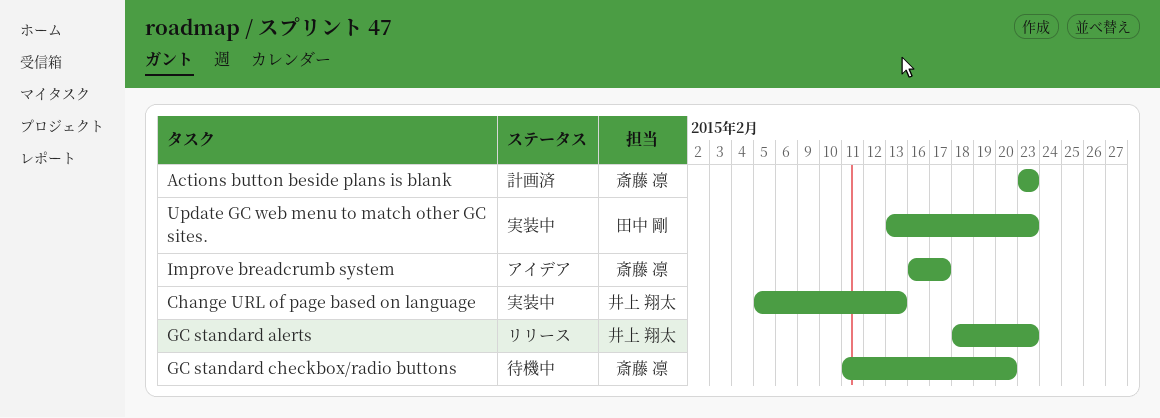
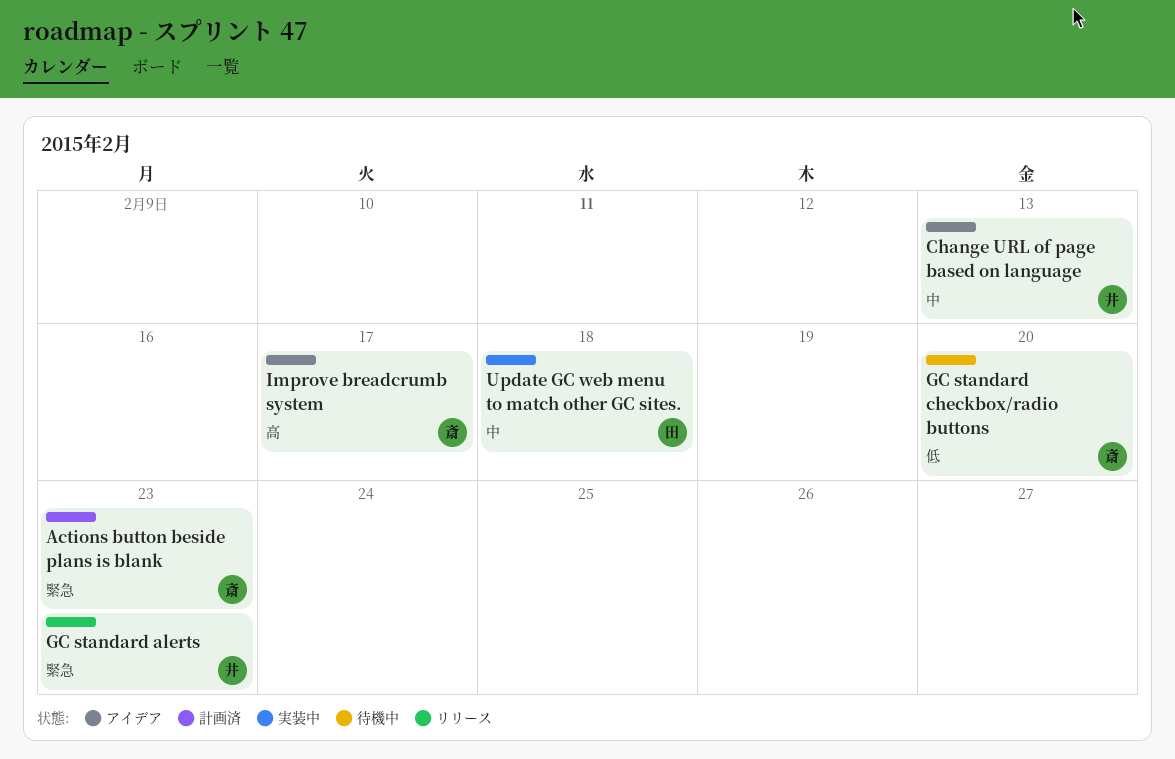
Change URL of page based on language, status: 実装中 -> アイデア
Update GC web menu to match other GC sites., due: Feb 23 -> Feb 18

